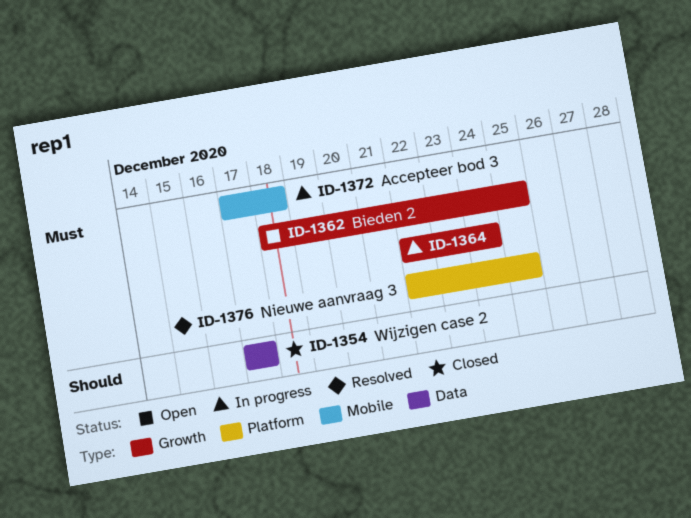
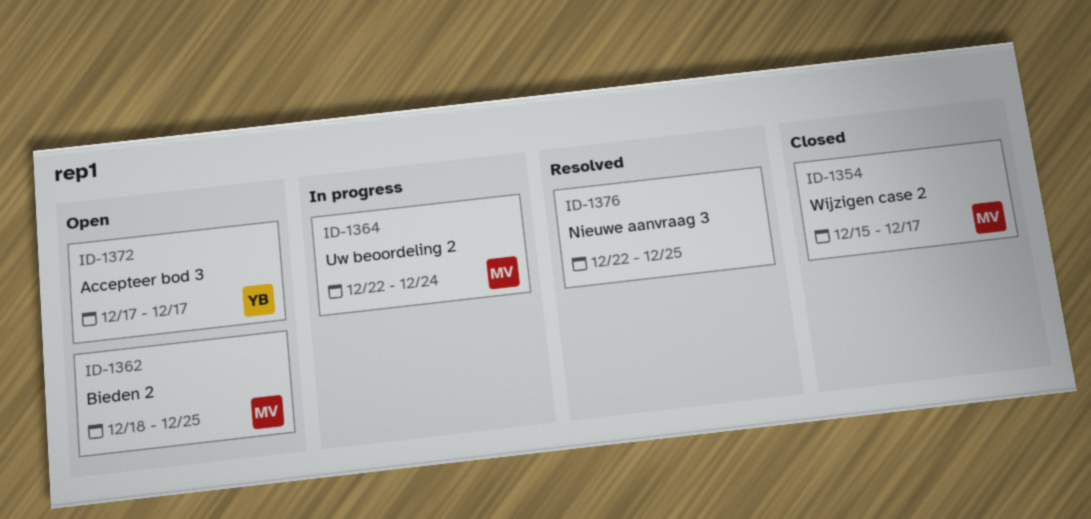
ID-1354, start: Dec 17 -> Dec 15
ID-1372, status: In progress -> Open
ID-1372, due: Dec 18 -> Dec 17

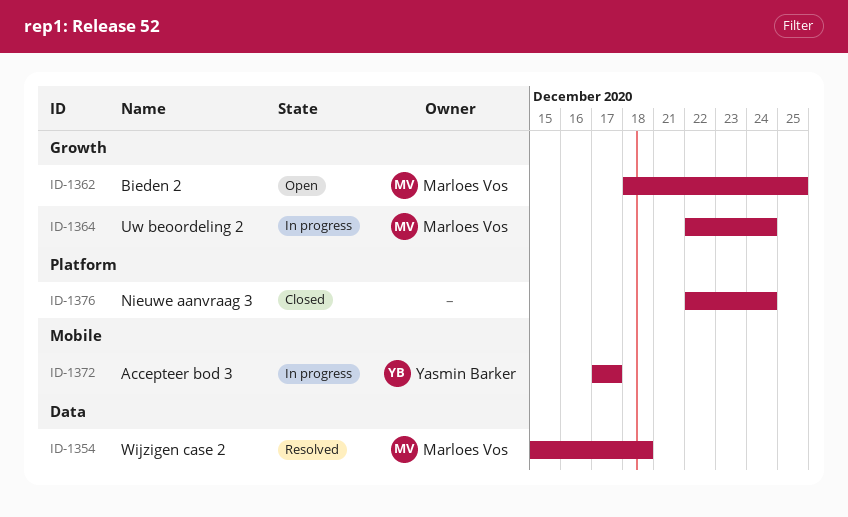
ID-1354, status: Closed -> Resolved
ID-1354, due: Dec 17 -> Dec 18
ID-1372, status: Open -> In progress
ID-1376, status: Resolved -> Closed
ID-1376, due: Dec 25 -> Dec 24

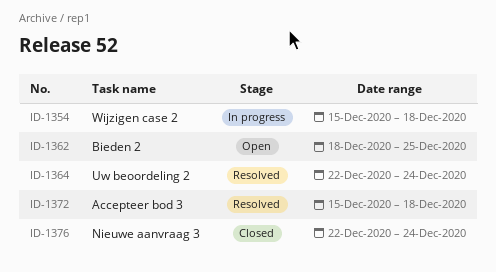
ID-1354, status: Resolved -> In progress
ID-1364, status: In progress -> Resolved
ID-1372, status: In progress -> Resolved
ID-1372, start: Dec 17 -> Dec 15
ID-1372, due: Dec 17 -> Dec 18

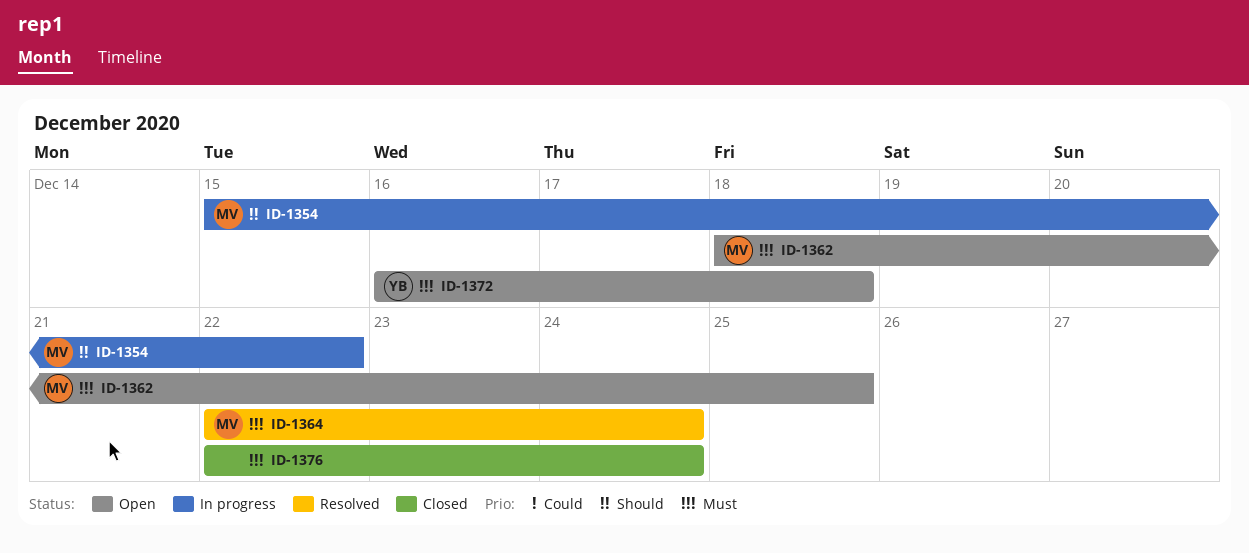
ID-1354, due: Dec 18 -> Dec 22
ID-1372, status: Resolved -> Open
ID-1372, start: Dec 15 -> Dec 16

